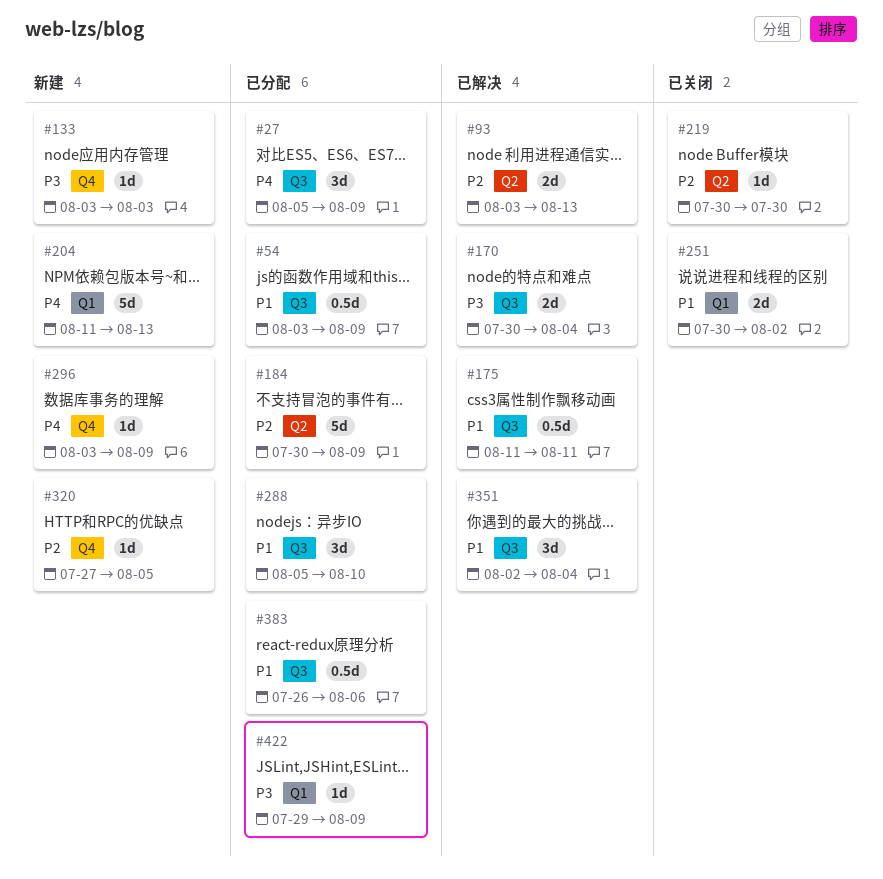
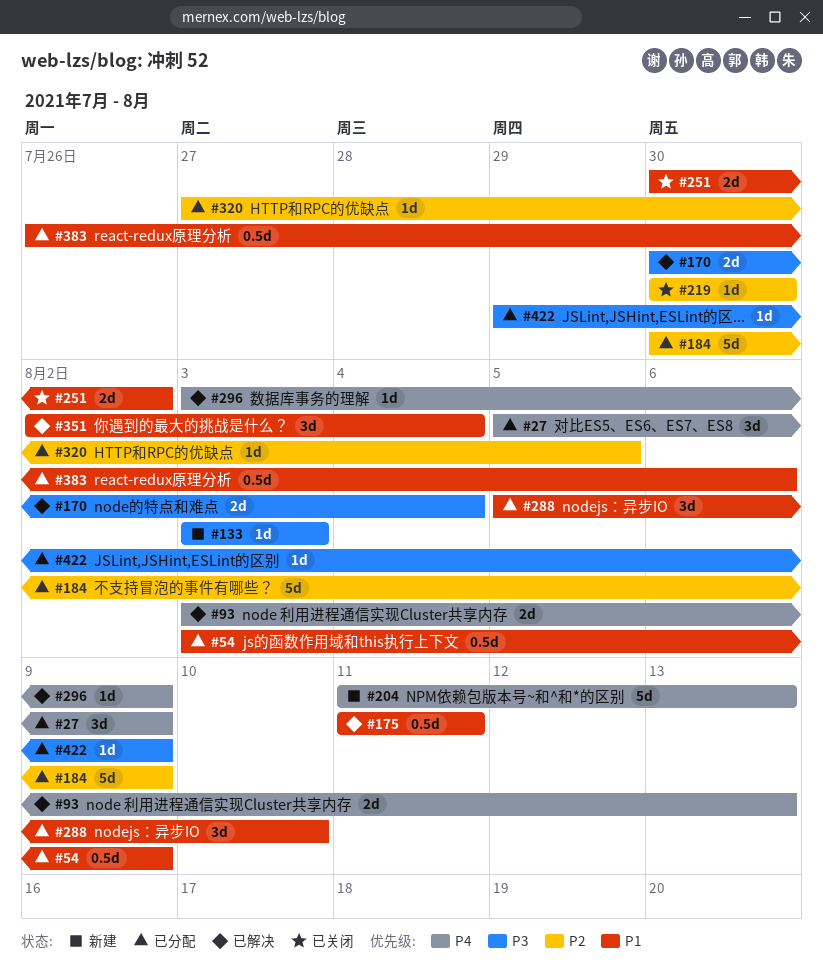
#93, priority: P2 -> P4
#296, status: 新建 -> 已解决
#320, status: 新建 -> 已分配

